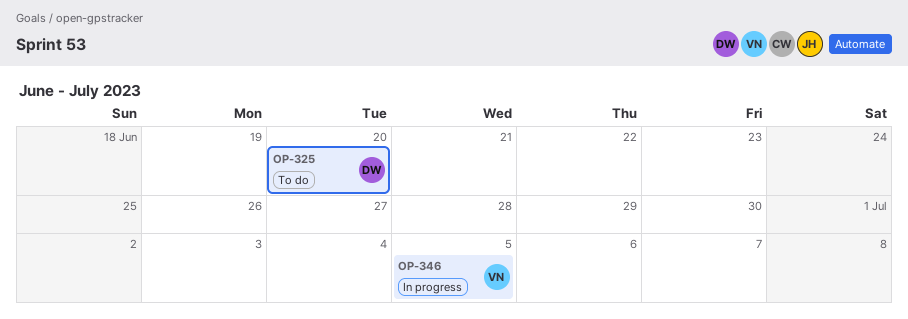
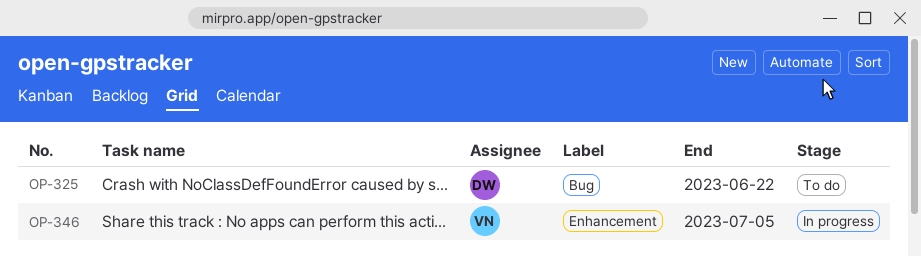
OP-325, due: Jun 20 -> Jun 22

